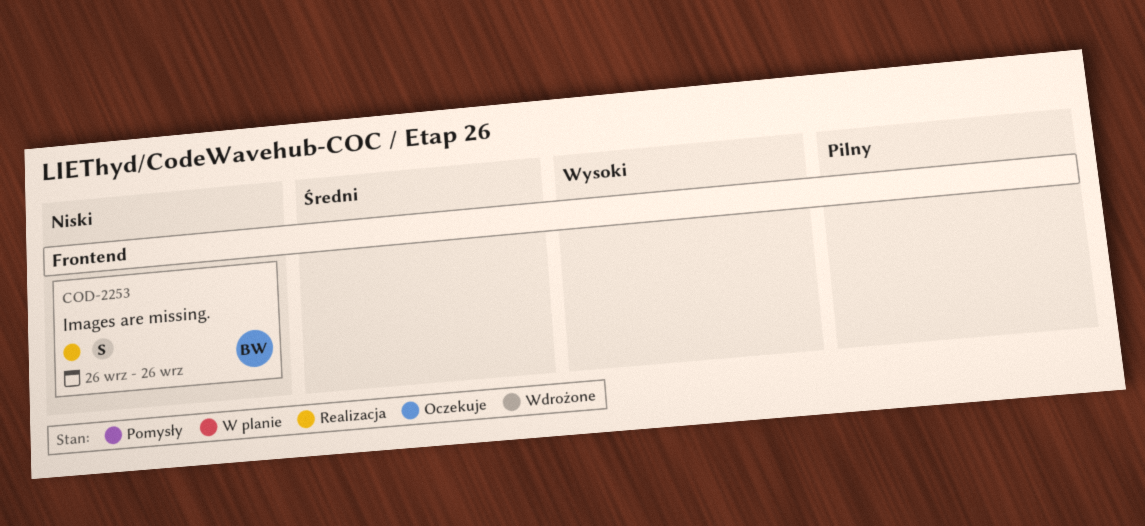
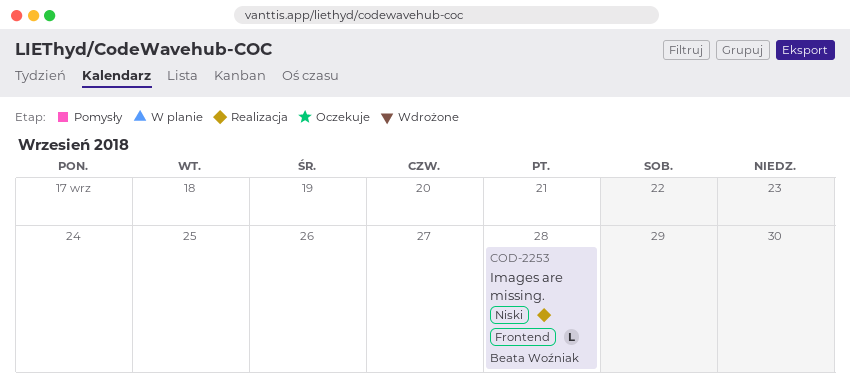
COD-2253, estimate: S -> L
COD-2253, due: Sep 26 -> Sep 28

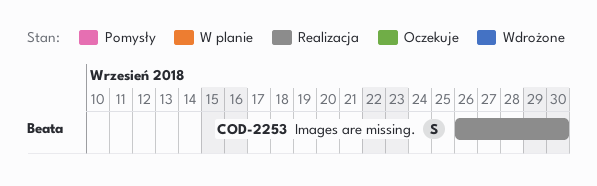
COD-2253, estimate: L -> S
COD-2253, due: Sep 28 -> Sep 30

